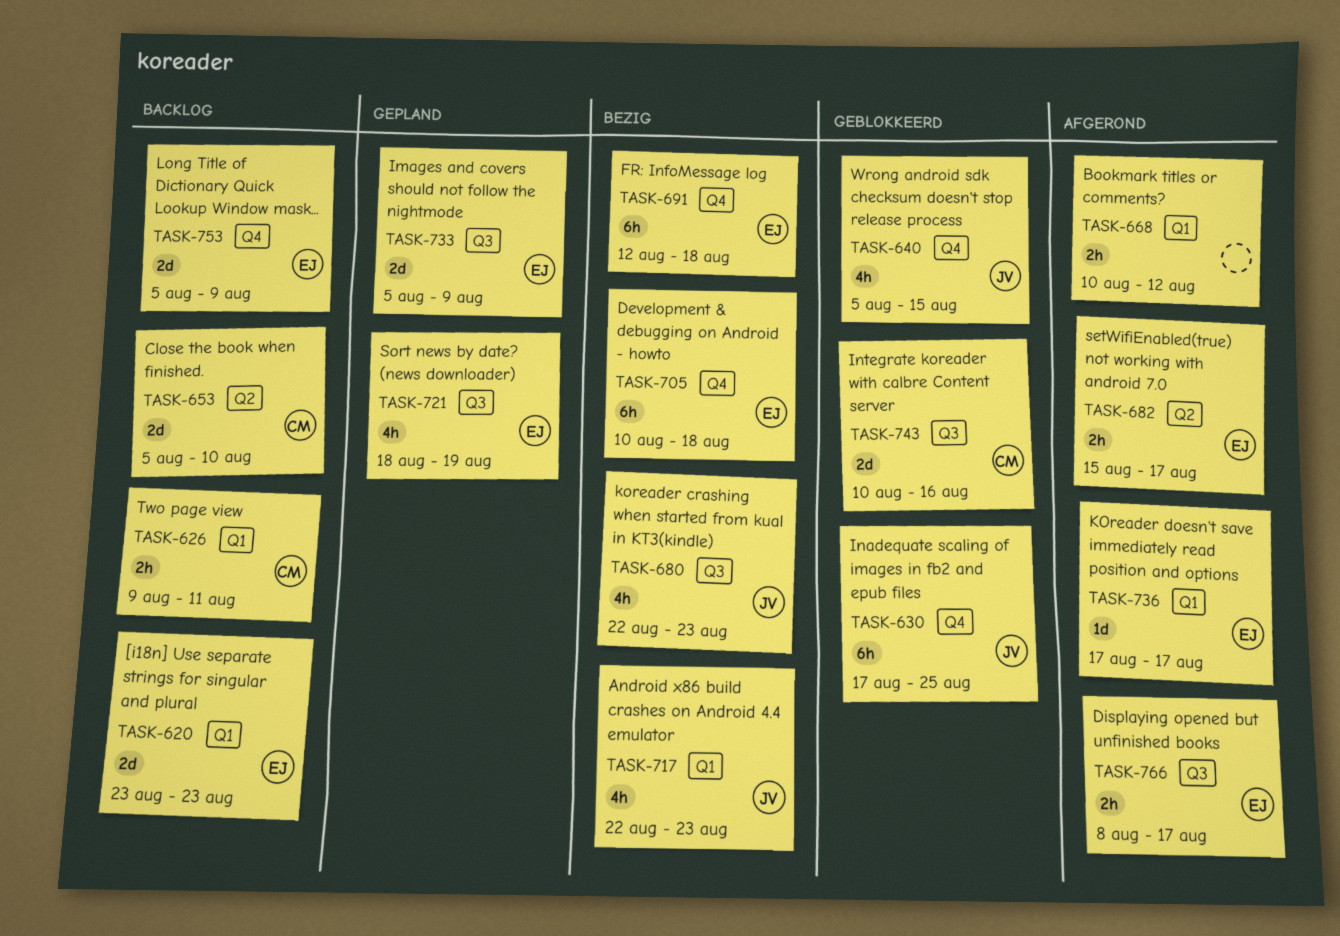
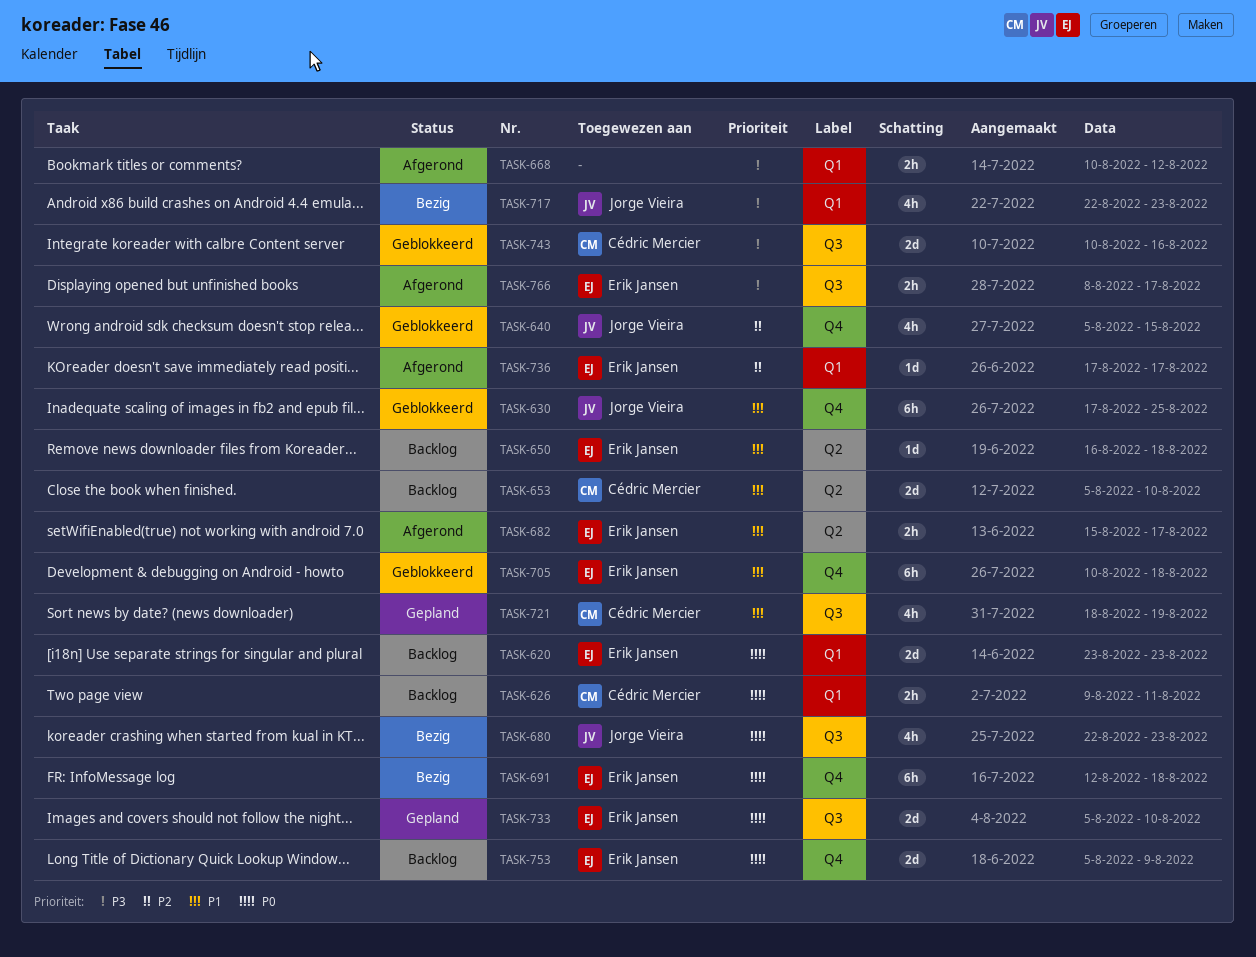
TASK-650: none -> present
TASK-705, status: Bezig -> Geblokkeerd
TASK-721, owner: Erik Jansen -> Cédric Mercier
TASK-733, due: Aug 9 -> Aug 10

